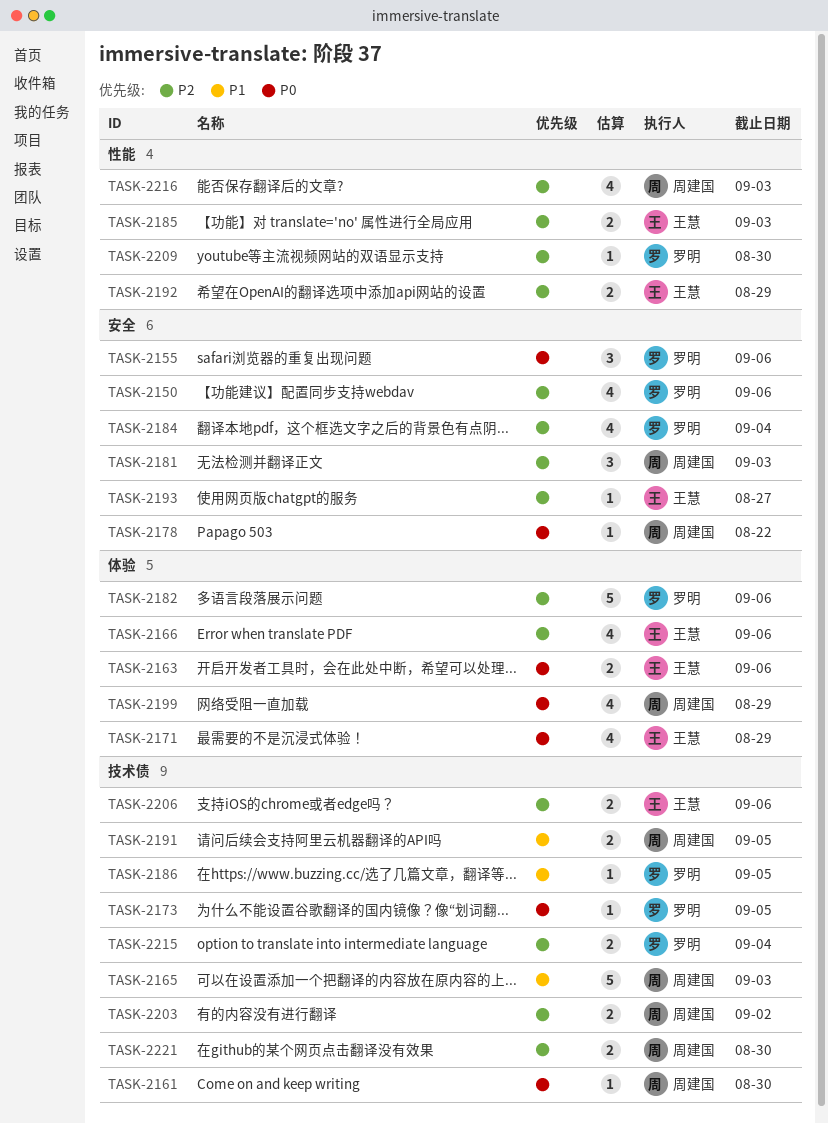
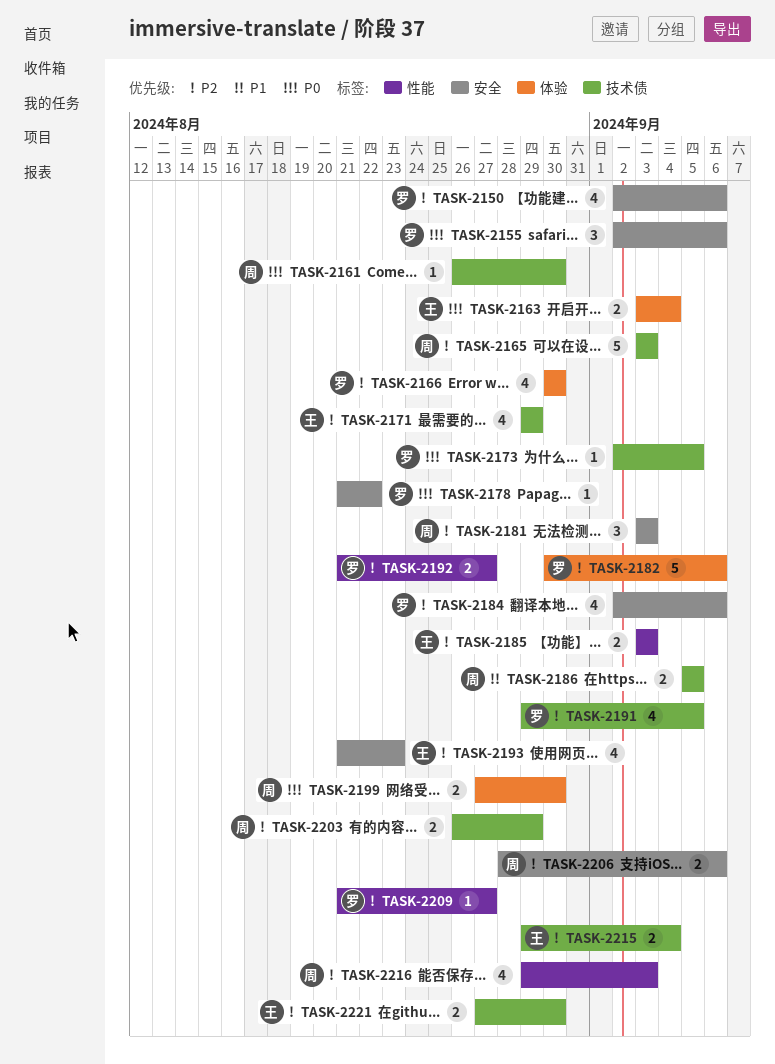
TASK-2163, due: Sep 6 -> Sep 4
TASK-2165, priority: P1 -> P2
TASK-2166, owner: 王慧 -> 罗明
TASK-2166, due: Sep 6 -> Aug 30
TASK-2171, priority: P0 -> P2
TASK-2171, label: 体验 -> 技术债
TASK-2178, owner: 周建国 -> 罗明
TASK-2184, due: Sep 4 -> Sep 6
TASK-2186, owner: 罗明 -> 周建国
TASK-2186, estimate: 1 -> 2
TASK-2191, owner: 周建国 -> 罗明
TASK-2191, priority: P1 -> P2
TASK-2191, estimate: 2 -> 4
TASK-2192, owner: 王慧 -> 罗明
TASK-2192, due: Aug 29 -> Aug 27
TASK-2193, estimate: 1 -> 4
TASK-2193, due: Aug 27 -> Aug 23
TASK-2199, estimate: 4 -> 2
TASK-2199, due: Aug 29 -> Aug 30
TASK-2203, due: Sep 2 -> Aug 29
TASK-2206, owner: 王慧 -> 周建国
TASK-2206, label: 技术债 -> 安全
TASK-2209, due: Aug 30 -> Aug 27
TASK-2215, owner: 罗明 -> 王慧
TASK-2221, owner: 周建国 -> 王慧

